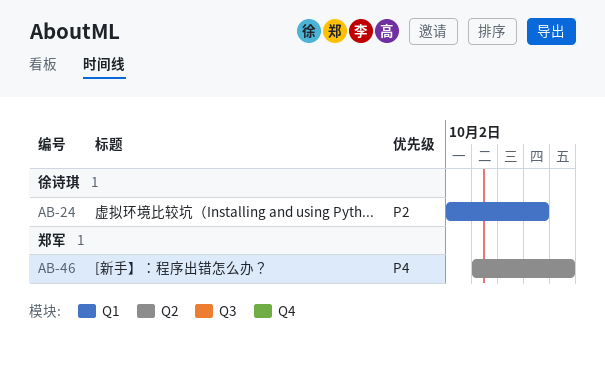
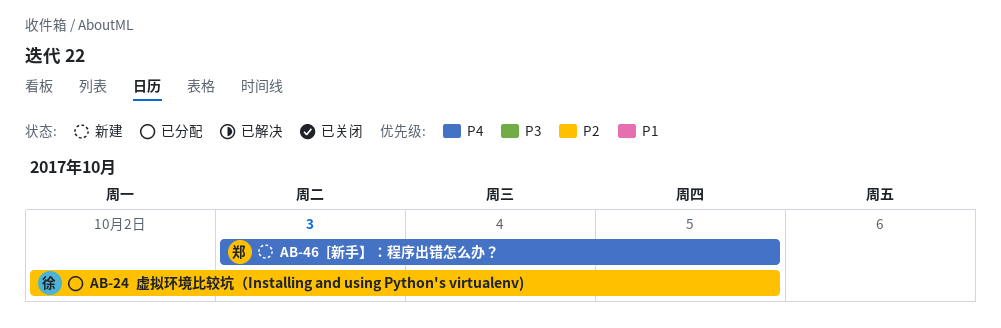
AB-46, due: Oct 6 -> Oct 5

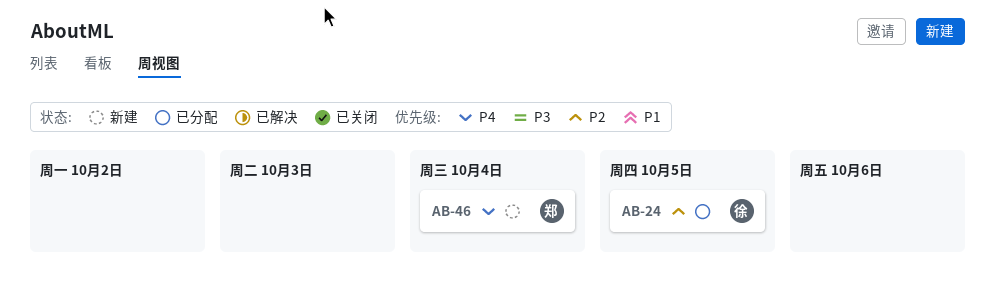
AB-46, due: Oct 5 -> Oct 4

